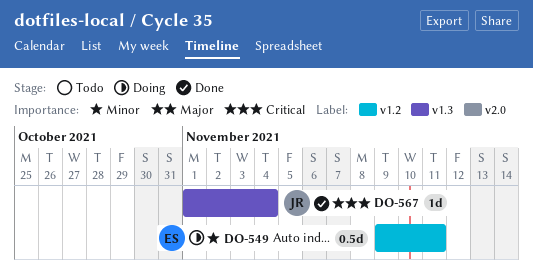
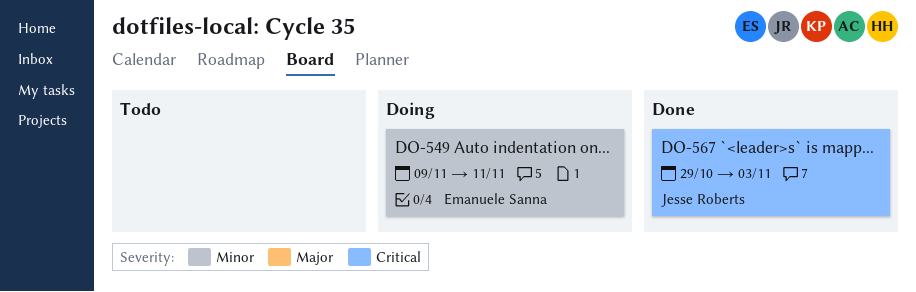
DO-567, start: Nov 1 -> Oct 29
DO-567, due: Nov 4 -> Nov 3

